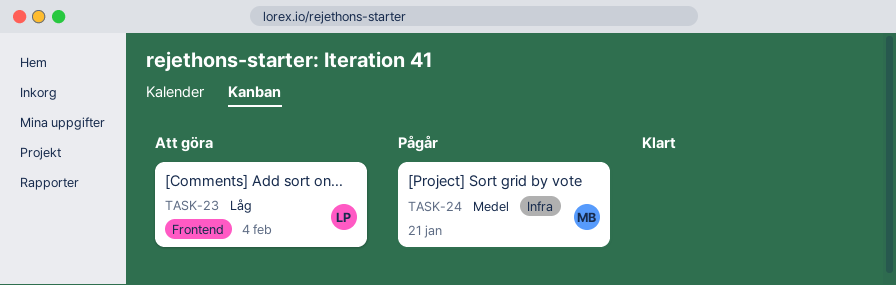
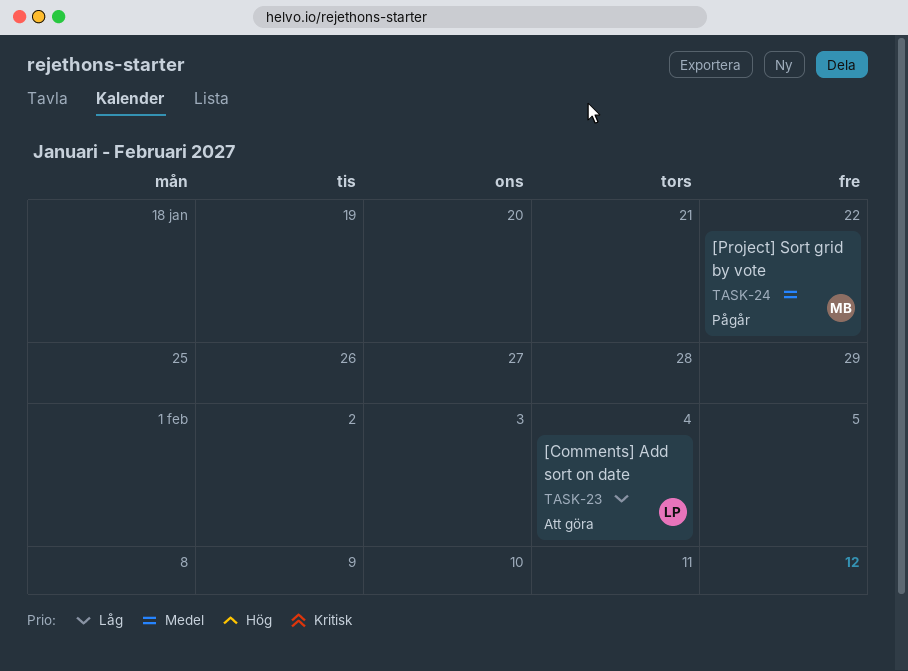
TASK-24, due: Jan 21 -> Jan 22

